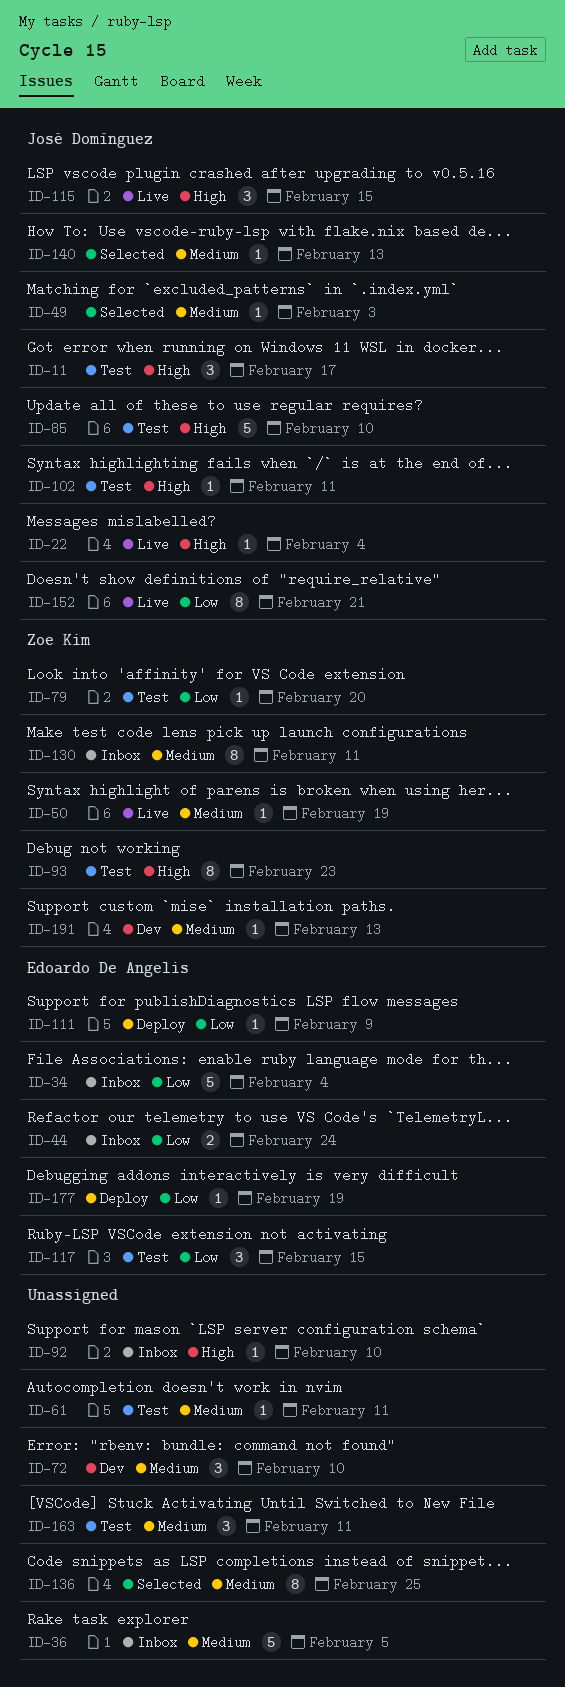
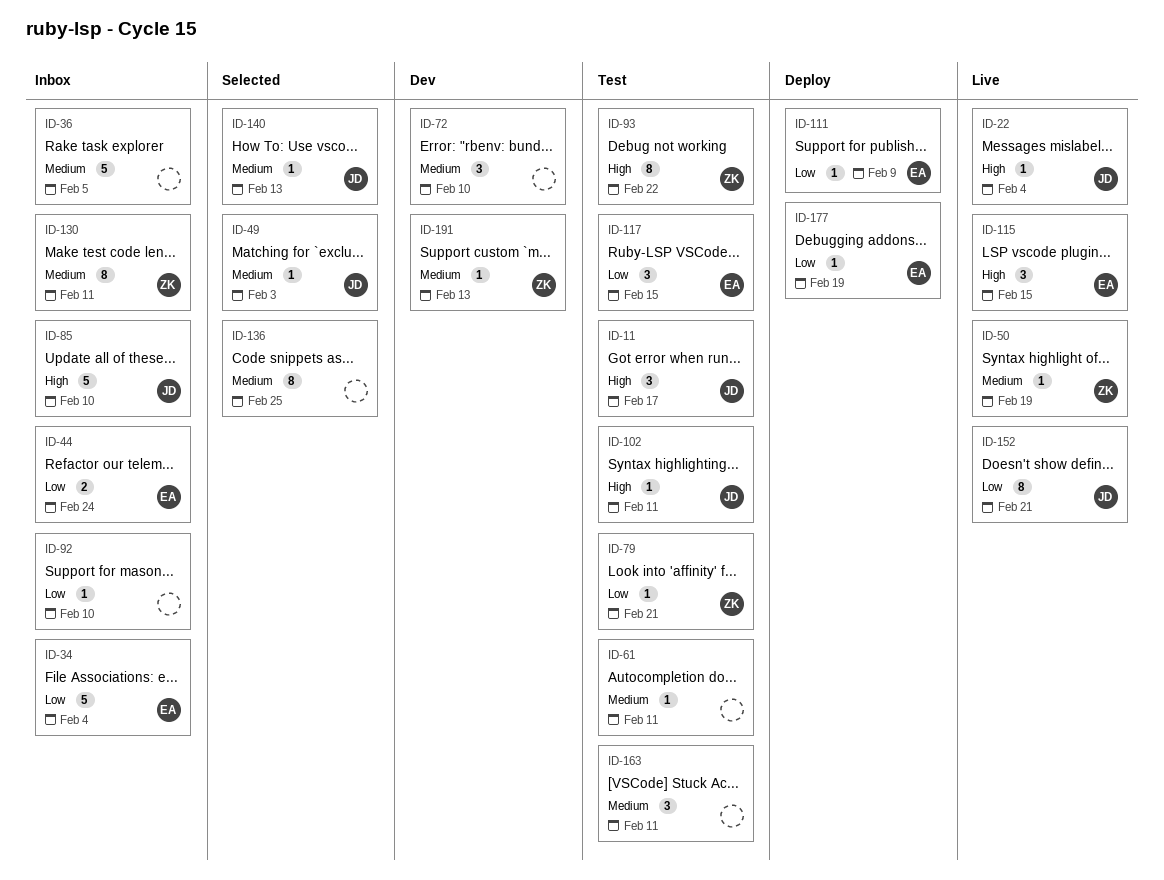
ID-79, due: Feb 20 -> Feb 21
ID-85, status: Test -> Inbox
ID-92, priority: High -> Low
ID-93, due: Feb 23 -> Feb 22
ID-115, owner: José Domínguez -> Edoardo De Angelis

